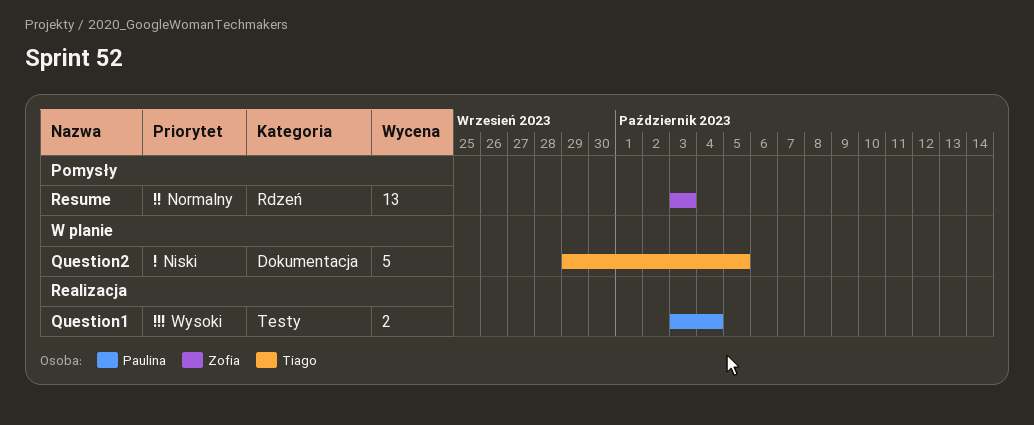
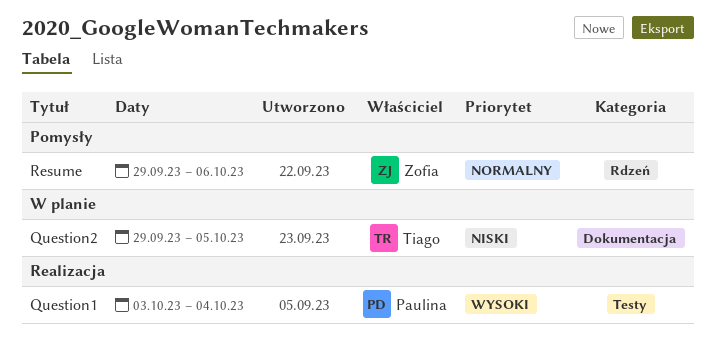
Resume, start: Oct 3 -> Sep 29
Resume, due: Oct 3 -> Oct 6

